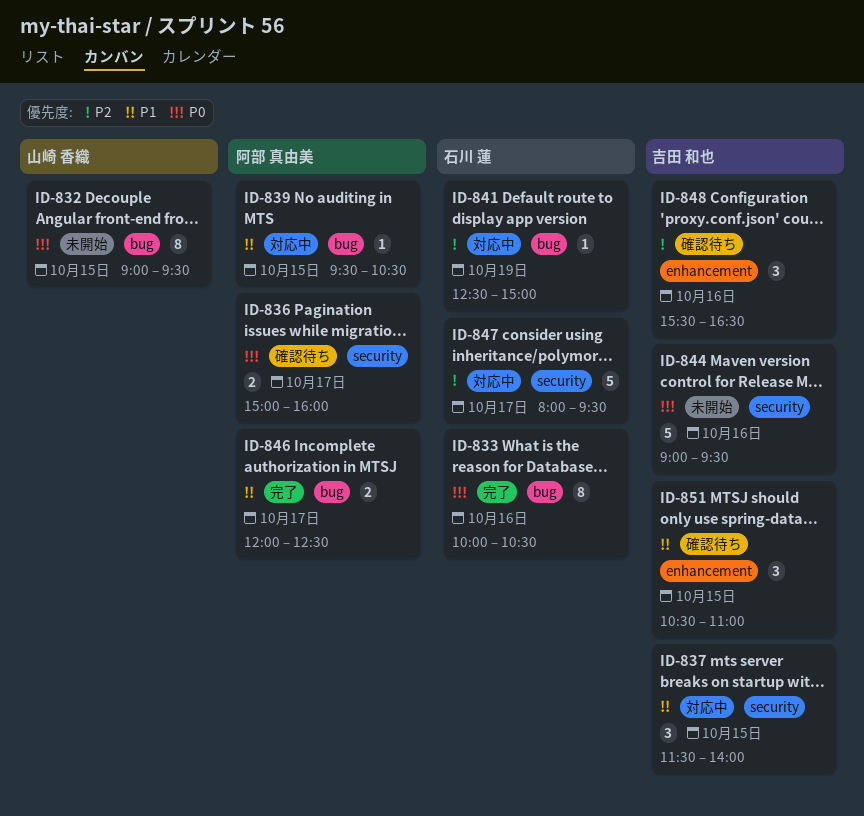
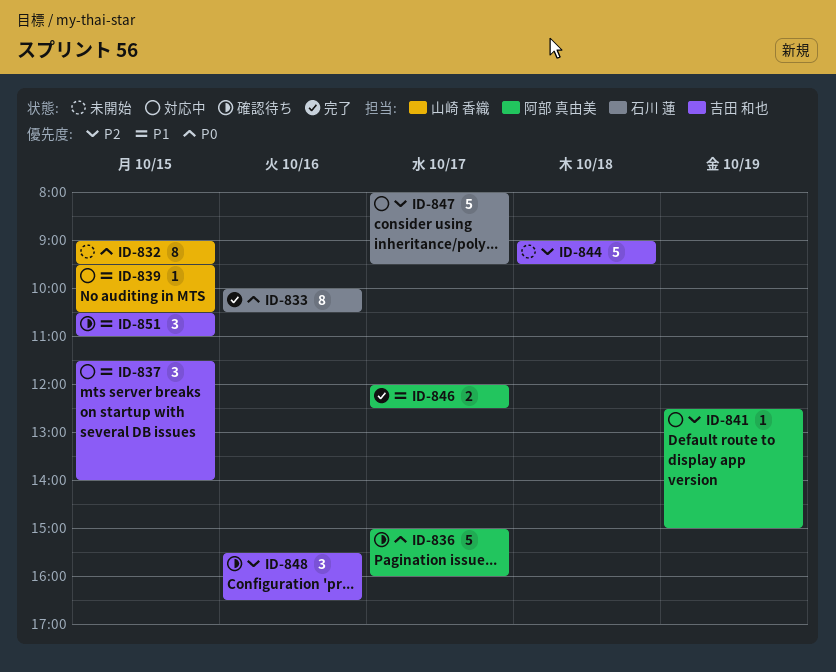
ID-836, estimate: 2 -> 5
ID-839, owner: 阿部 真由美 -> 山崎 香織
ID-841, owner: 石川 蓮 -> 阿部 真由美
ID-844, priority: P0 -> P2
ID-844, day: Oct 16 -> Oct 18

